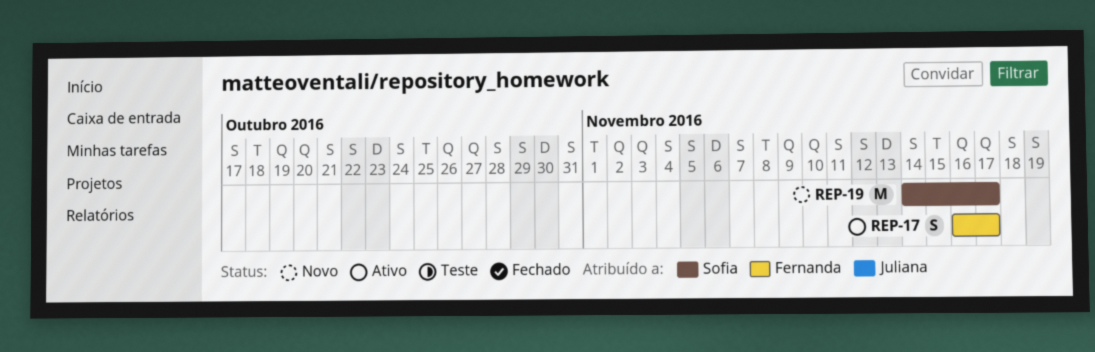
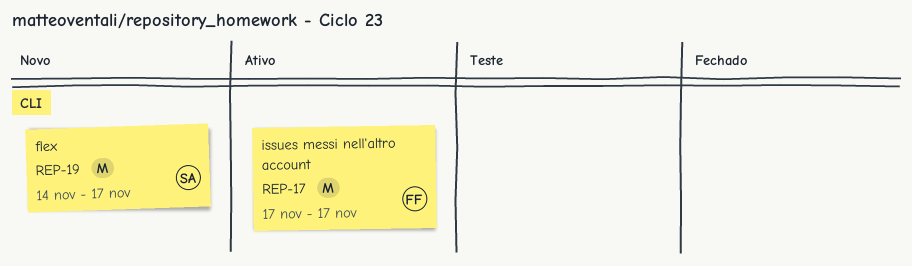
REP-17, estimate: S -> M
REP-17, start: Nov 16 -> Nov 17

